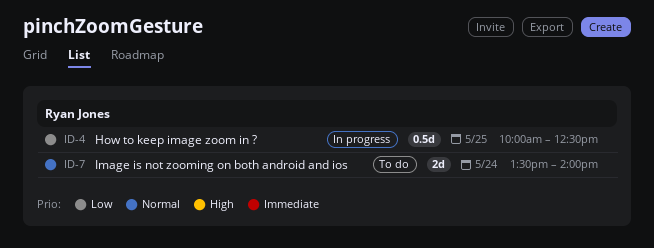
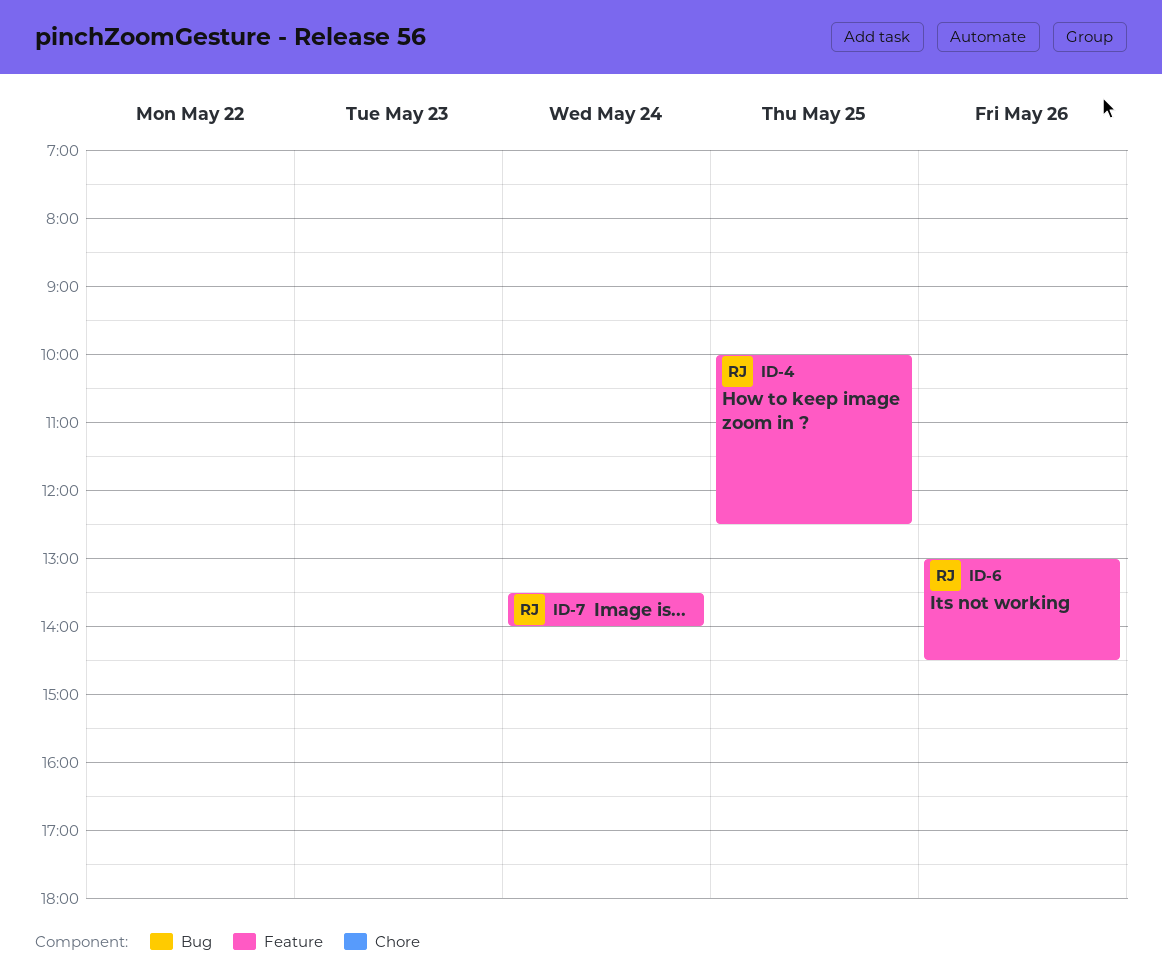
ID-6: none -> present

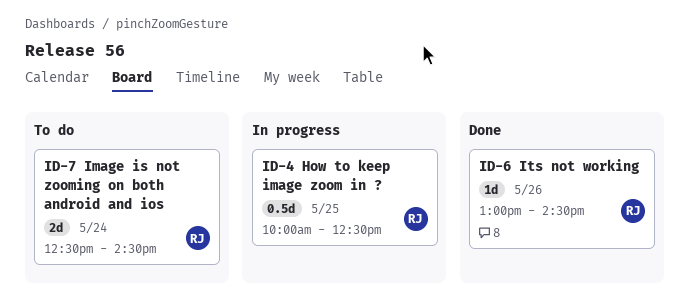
ID-7, begins: 13:30 -> 12:30
ID-7, ends: 14:00 -> 14:30

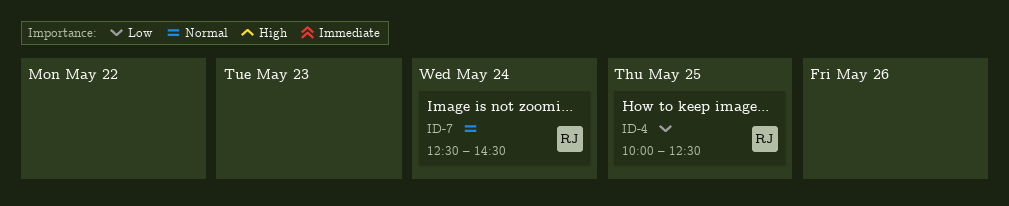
ID-6: present -> none

